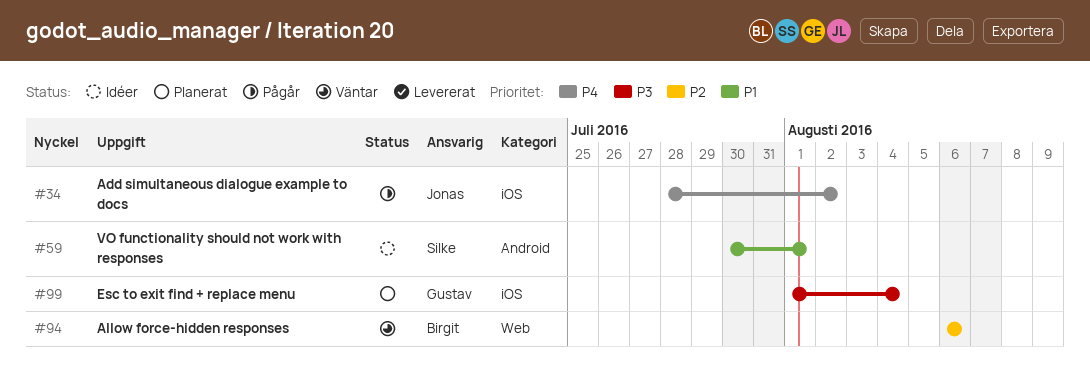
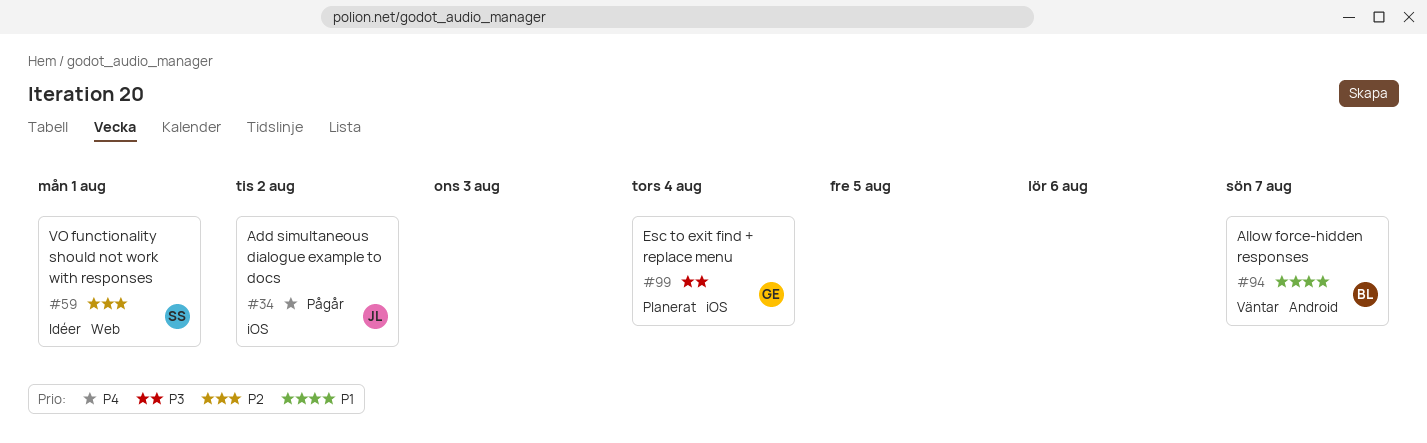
#59, priority: P1 -> P2
#59, label: Android -> Web
#94, priority: P2 -> P1
#94, label: Web -> Android
#94, due: Aug 6 -> Aug 7

